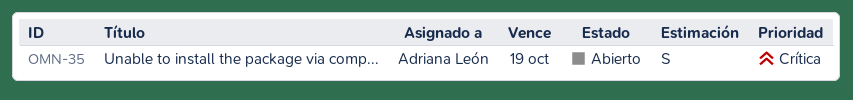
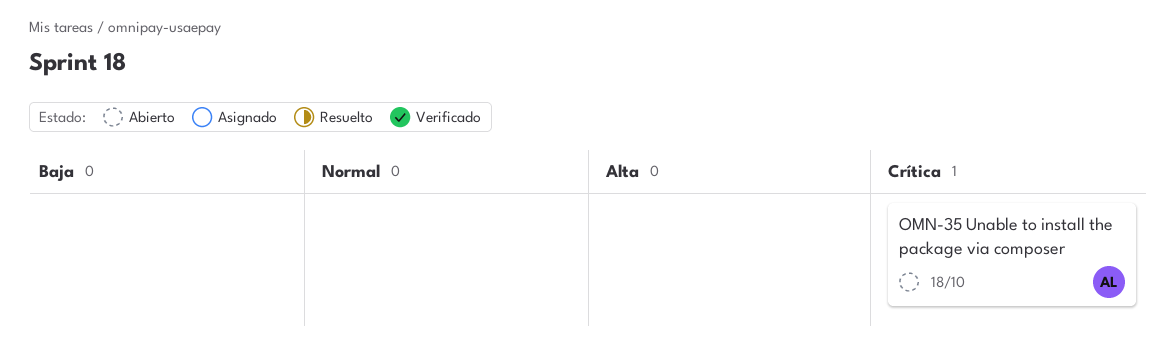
OMN-35, due: Oct 19 -> Oct 18

